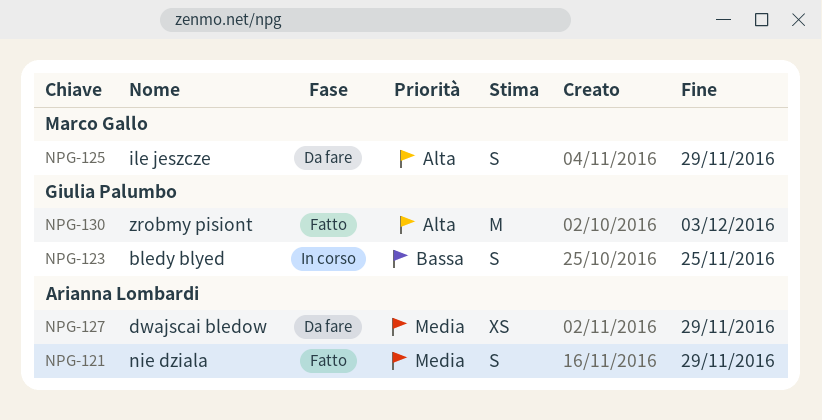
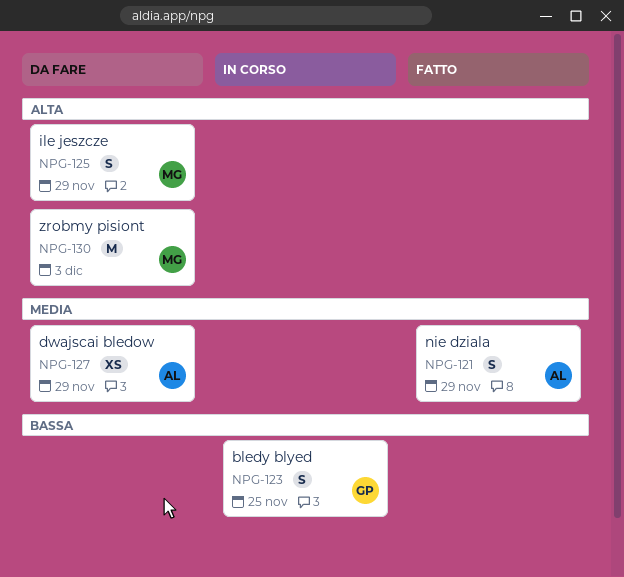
NPG-130, status: Fatto -> Da fare
NPG-130, owner: Giulia Palumbo -> Marco Gallo

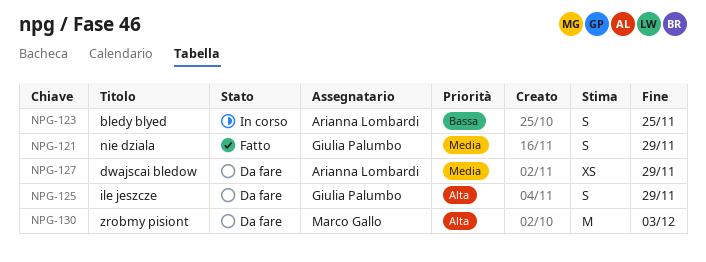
NPG-121, owner: Arianna Lombardi -> Giulia Palumbo
NPG-123, owner: Giulia Palumbo -> Arianna Lombardi
NPG-125, owner: Marco Gallo -> Giulia Palumbo

